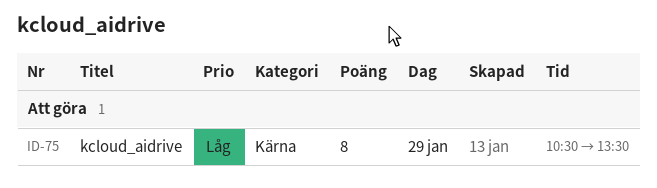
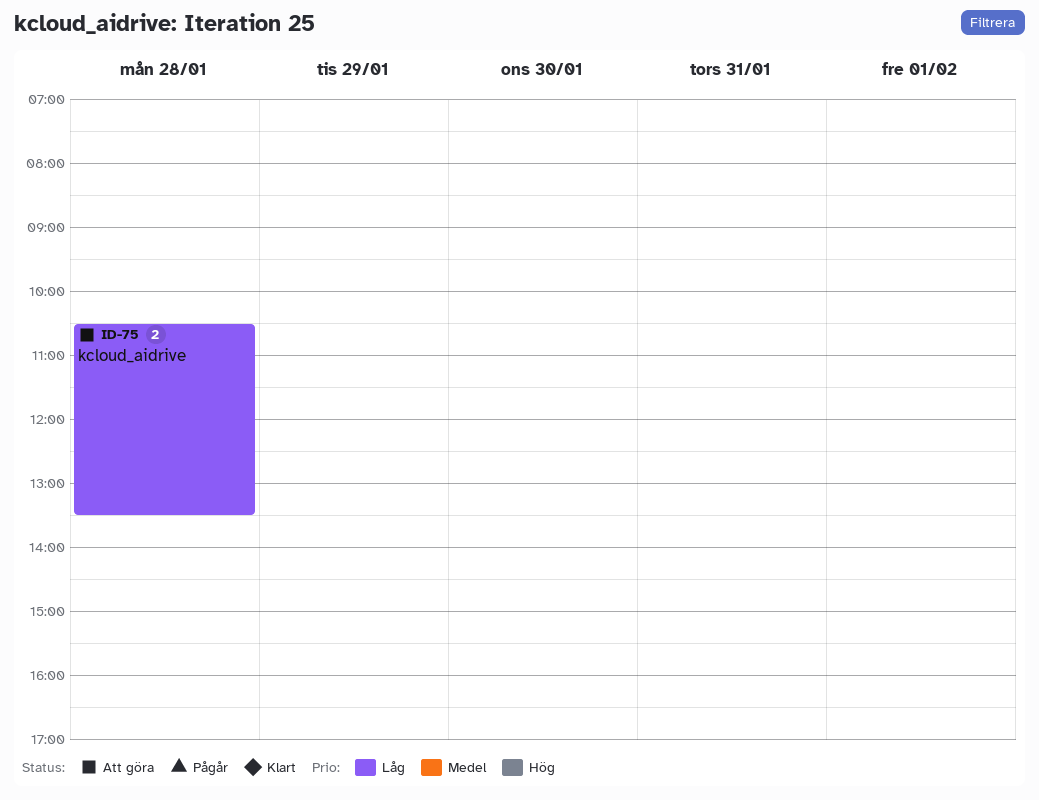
ID-75, estimate: 8 -> 2
ID-75, day: Jan 29 -> Jan 28

